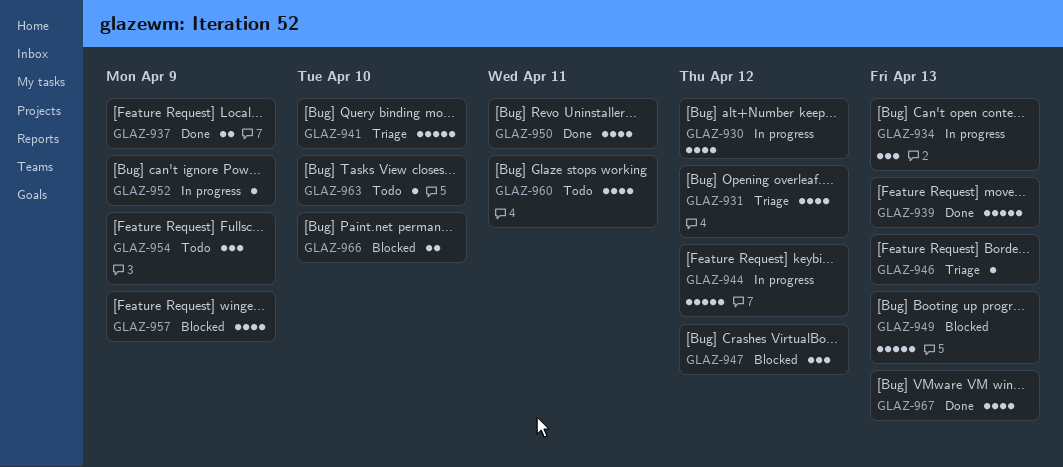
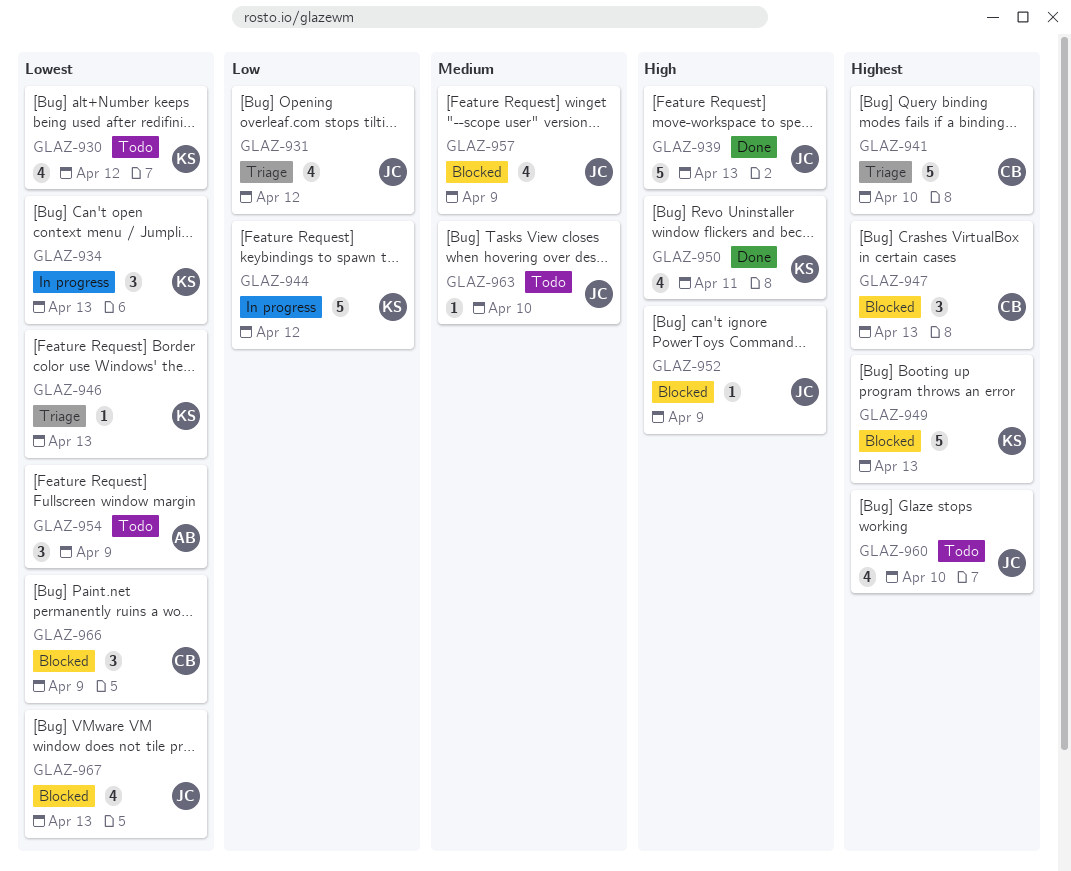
GLAZ-930, status: In progress -> Todo
GLAZ-937: present -> none
GLAZ-947, due: Apr 12 -> Apr 13
GLAZ-952, status: In progress -> Blocked
GLAZ-960, due: Apr 11 -> Apr 10
GLAZ-966, estimate: 2 -> 3
GLAZ-966, due: Apr 10 -> Apr 9
GLAZ-967, status: Done -> Blocked

